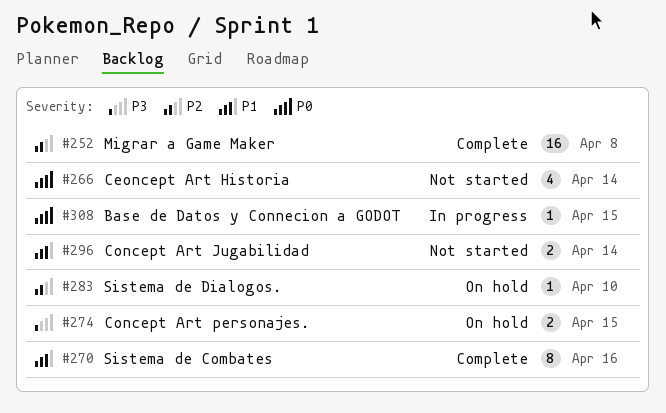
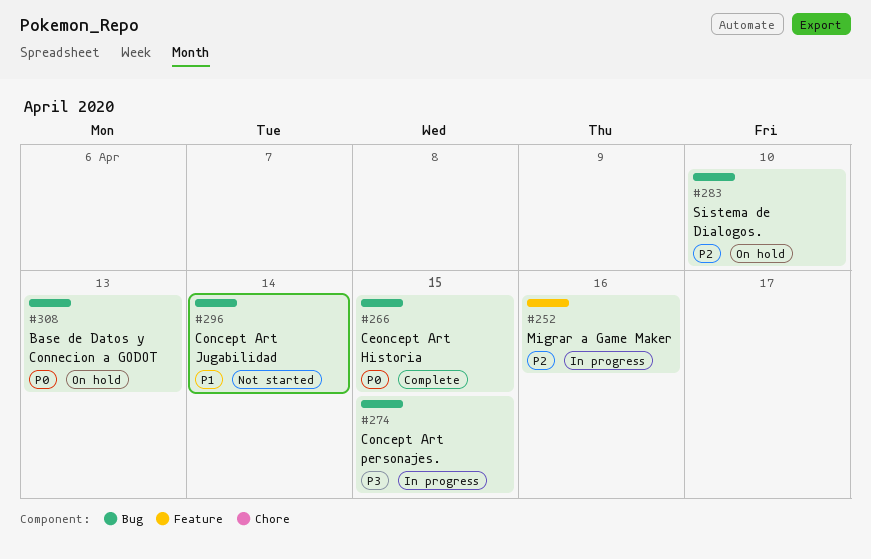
#252, status: Complete -> In progress
#252, due: Apr 8 -> Apr 16
#266, status: Not started -> Complete
#266, due: Apr 14 -> Apr 15
#270: present -> none
#274, status: On hold -> In progress
#308, status: In progress -> On hold
#308, due: Apr 15 -> Apr 13

